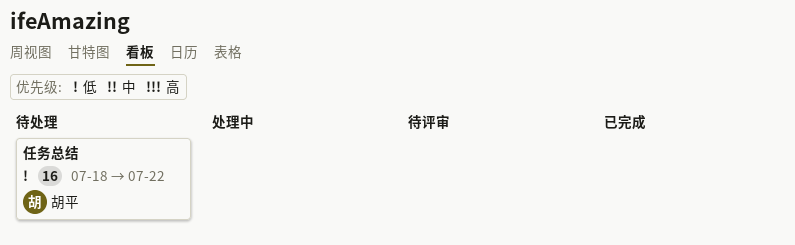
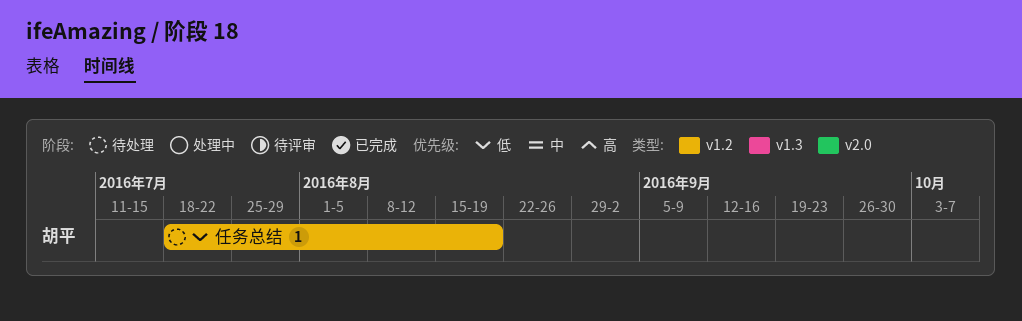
任务总结, estimate: 16 -> 1
任务总结, due: Jul 22 -> Aug 19

